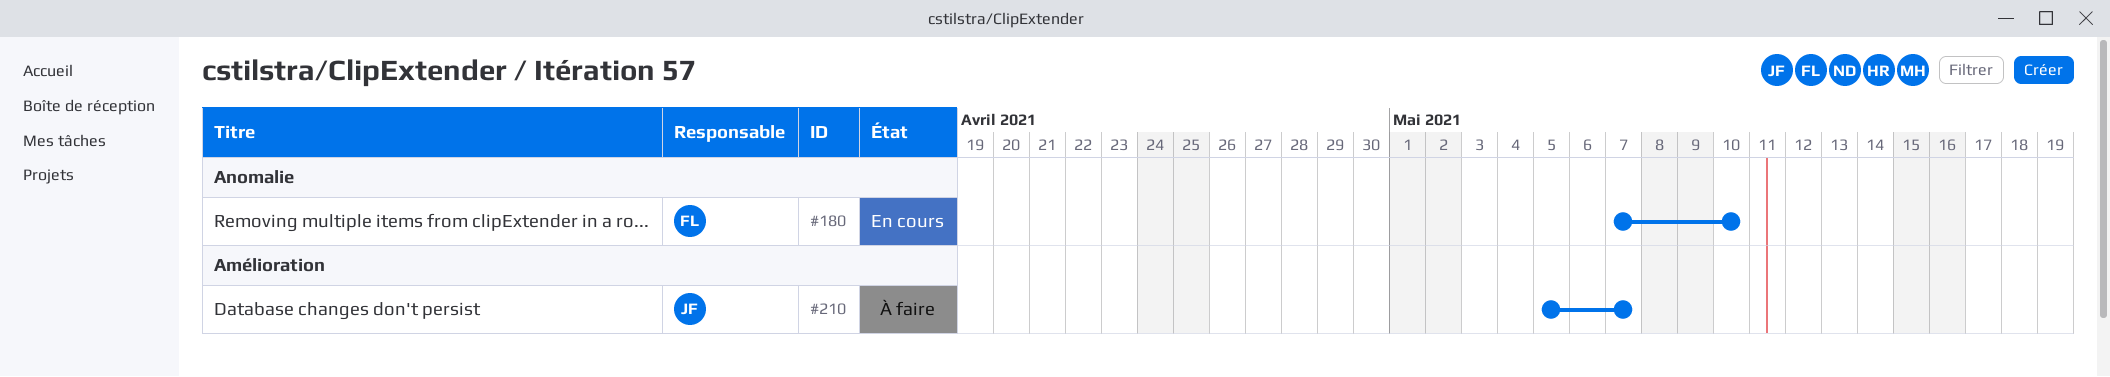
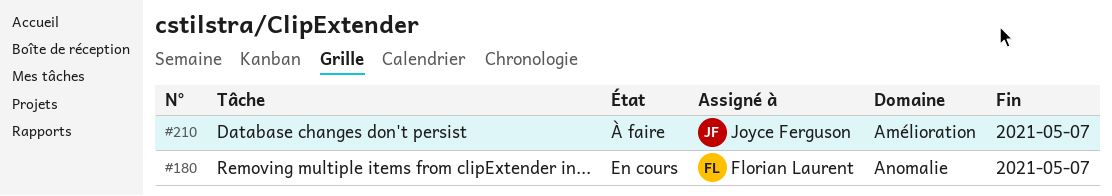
#180, due: May 10 -> May 7

